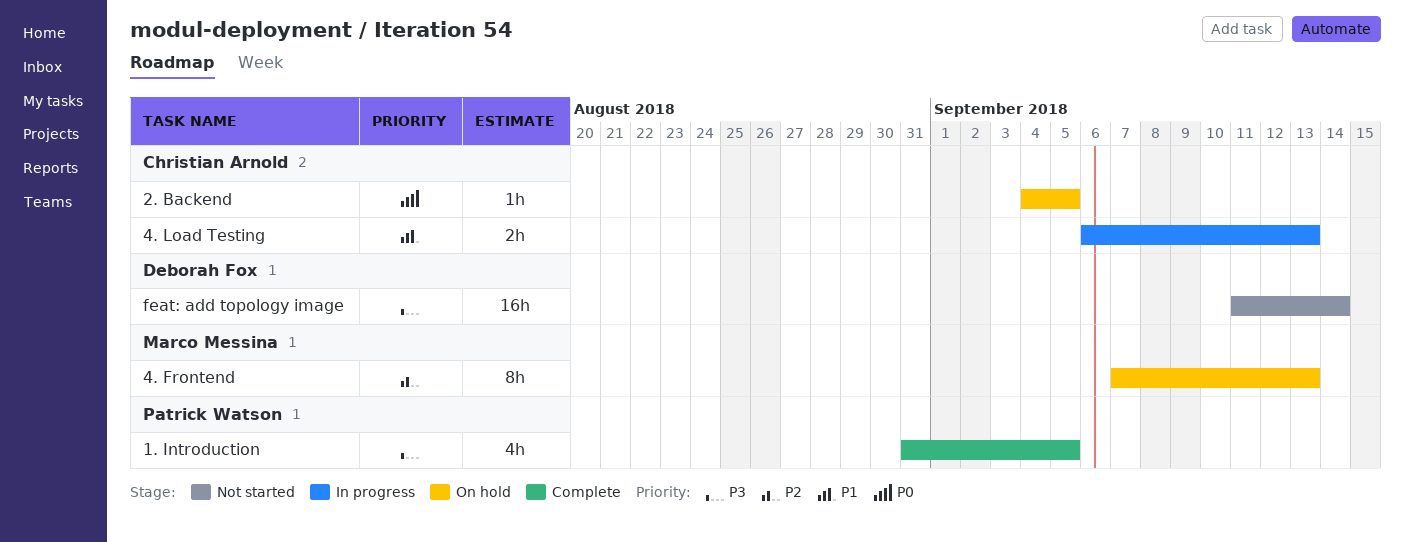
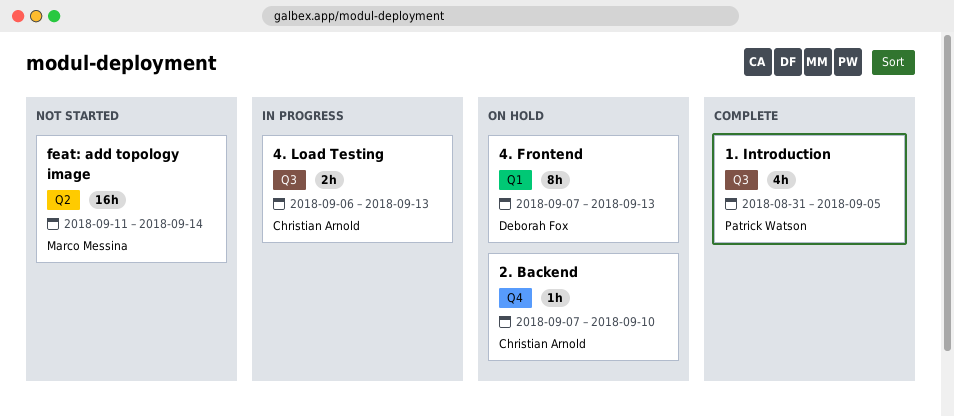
2. Backend, start: Sep 4 -> Sep 7
2. Backend, due: Sep 5 -> Sep 10
4. Frontend, owner: Marco Messina -> Deborah Fox
feat: add topology image, owner: Deborah Fox -> Marco Messina

